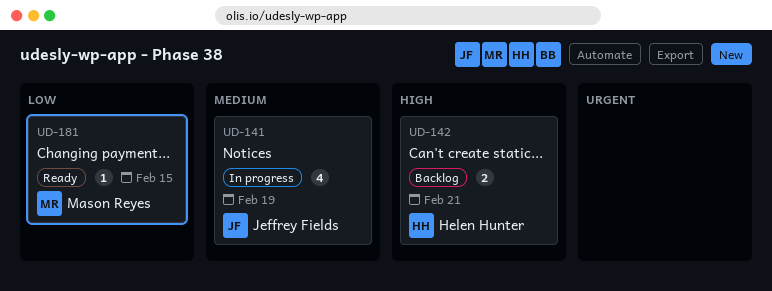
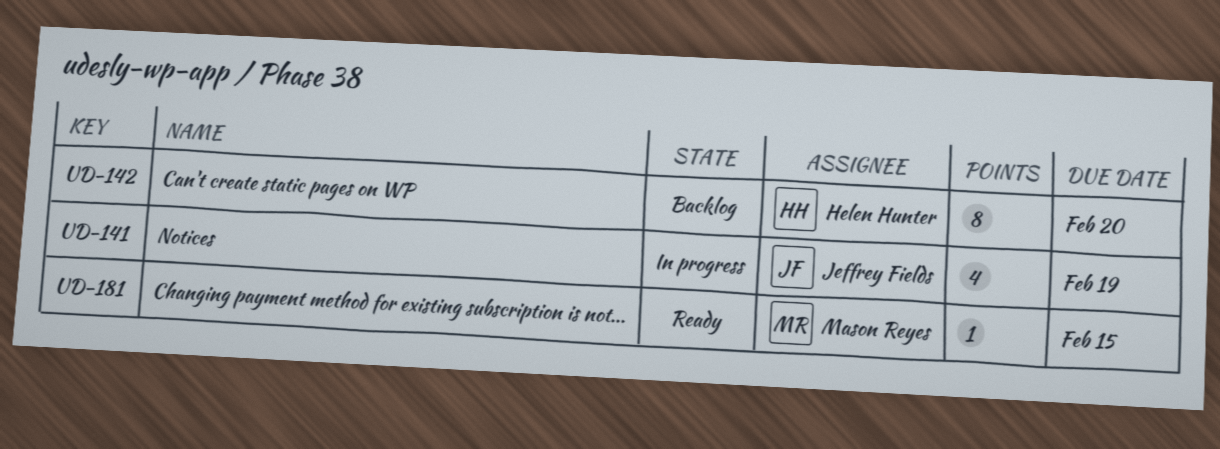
UD-142, estimate: 2 -> 8
UD-142, due: Feb 21 -> Feb 20

